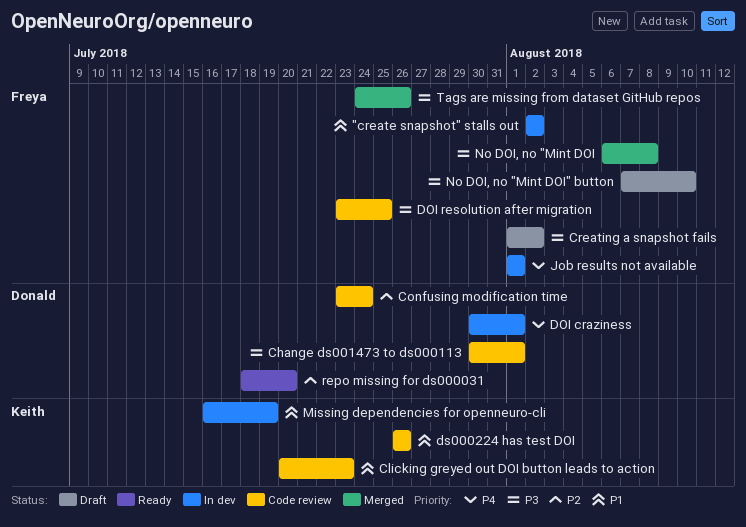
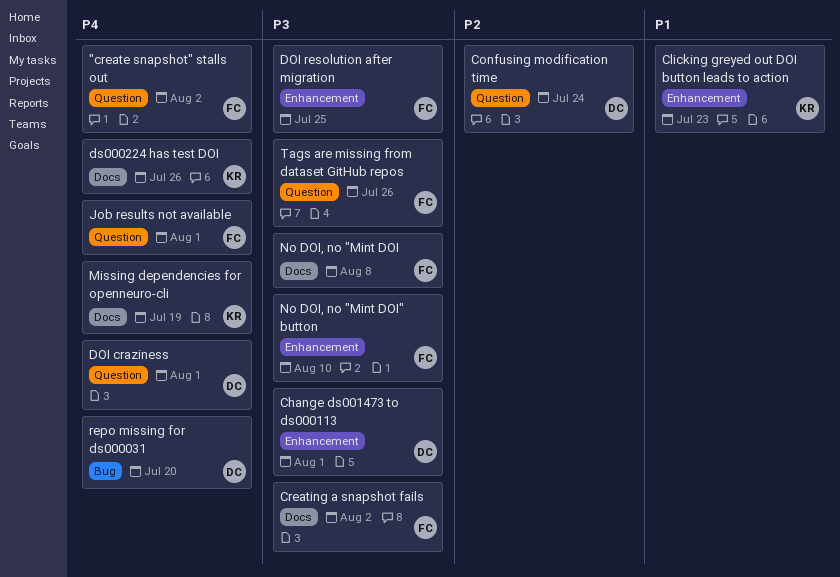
"create snapshot" stalls out, priority: P1 -> P4
ds000224 has test DOI, priority: P1 -> P4
Missing dependencies for openneuro-cli, priority: P1 -> P4
repo missing for ds000031, priority: P2 -> P4

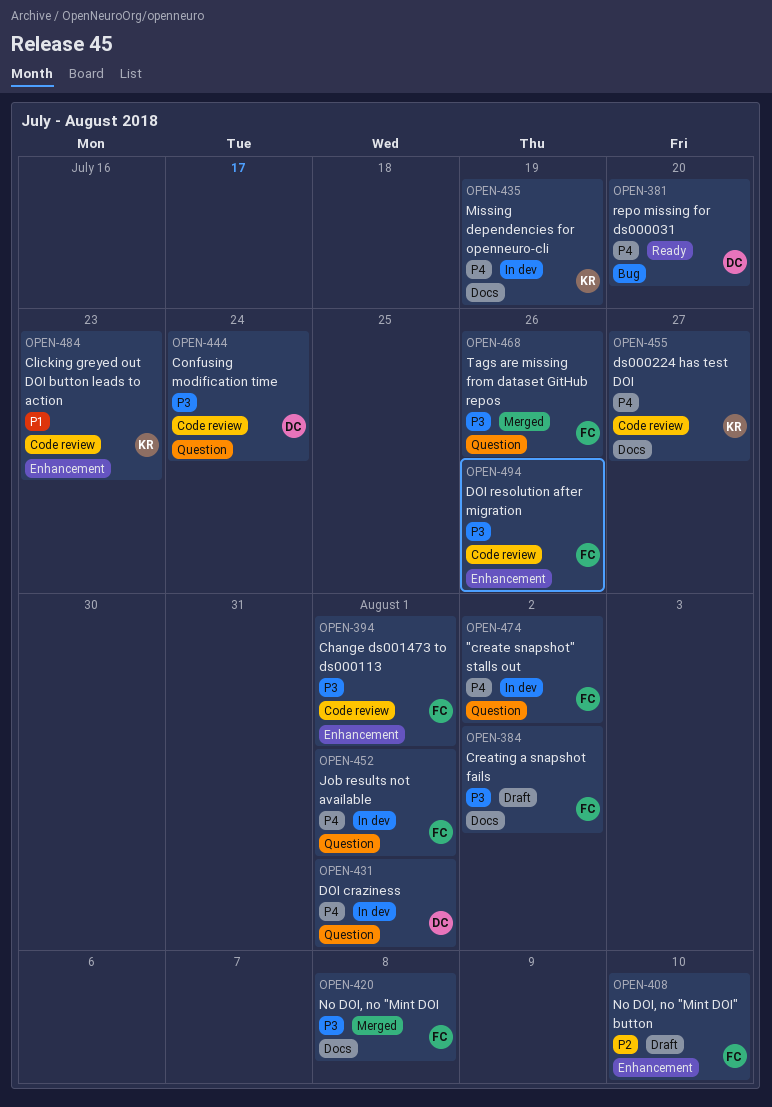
Change ds001473 to ds000113, owner: DC -> FC
Confusing modification time, priority: P2 -> P3
DOI resolution after migration, due: Jul 25 -> Jul 26
ds000224 has test DOI, due: Jul 26 -> Jul 27
No DOI, no "Mint DOI" button, priority: P3 -> P2

